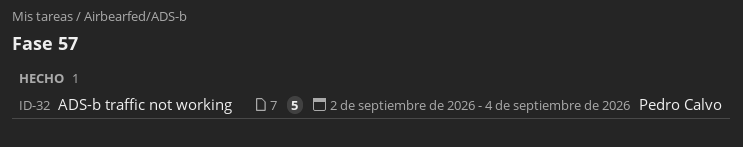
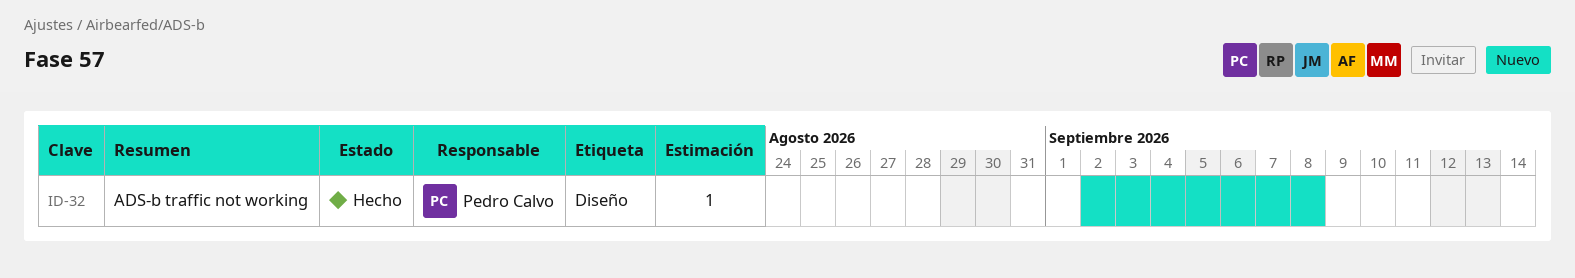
ID-32, estimate: 5 -> 1
ID-32, due: Sep 4 -> Sep 8

